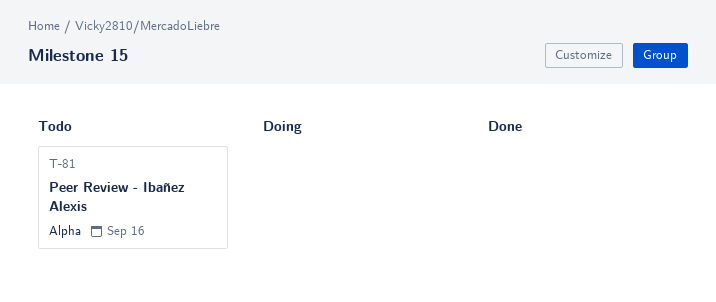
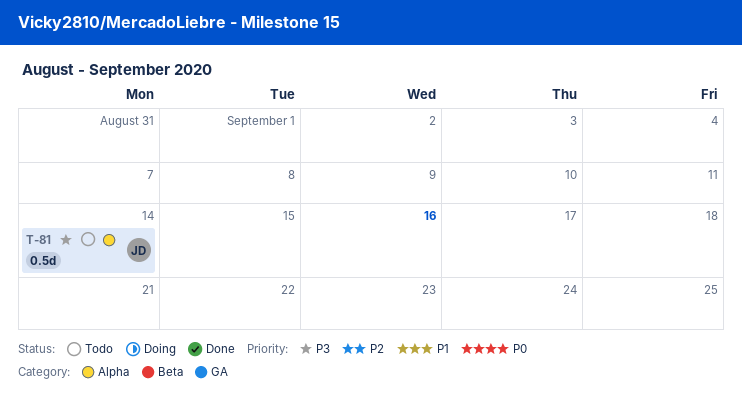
T-81, due: Sep 16 -> Sep 14

